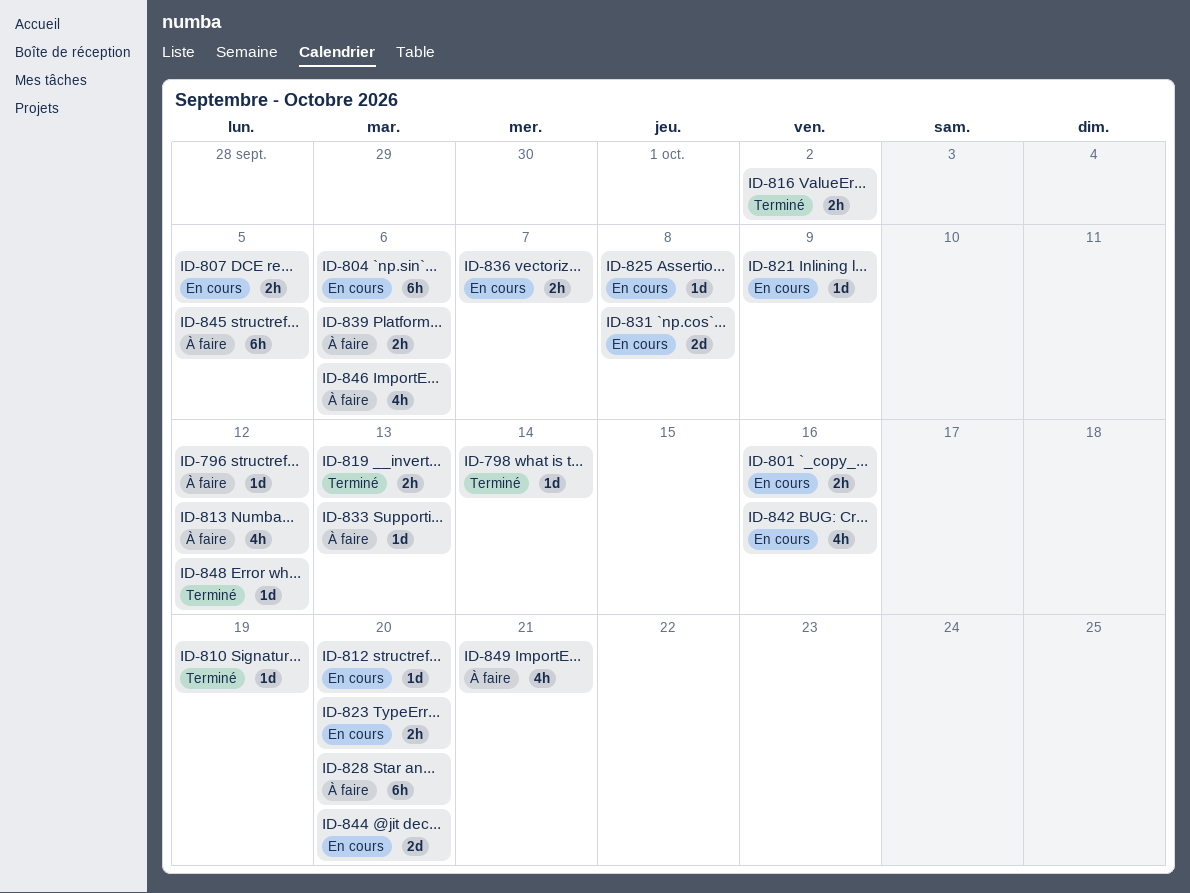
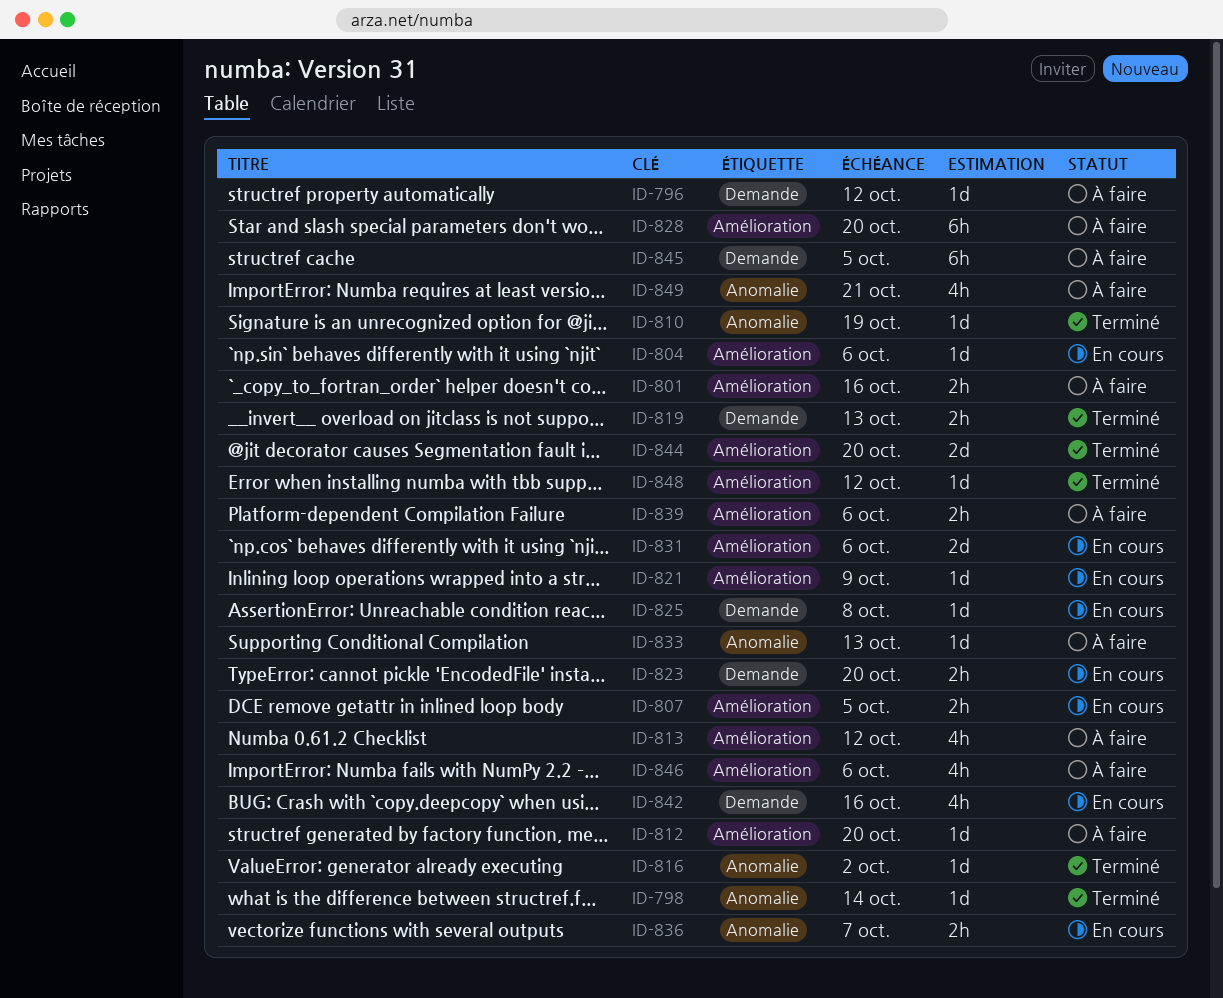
ID-801, status: En cours -> À faire
ID-804, estimate: 6h -> 1d
ID-812, status: En cours -> À faire
ID-816, estimate: 2h -> 1d
ID-831, due: Oct 8 -> Oct 6
ID-844, status: En cours -> Terminé

